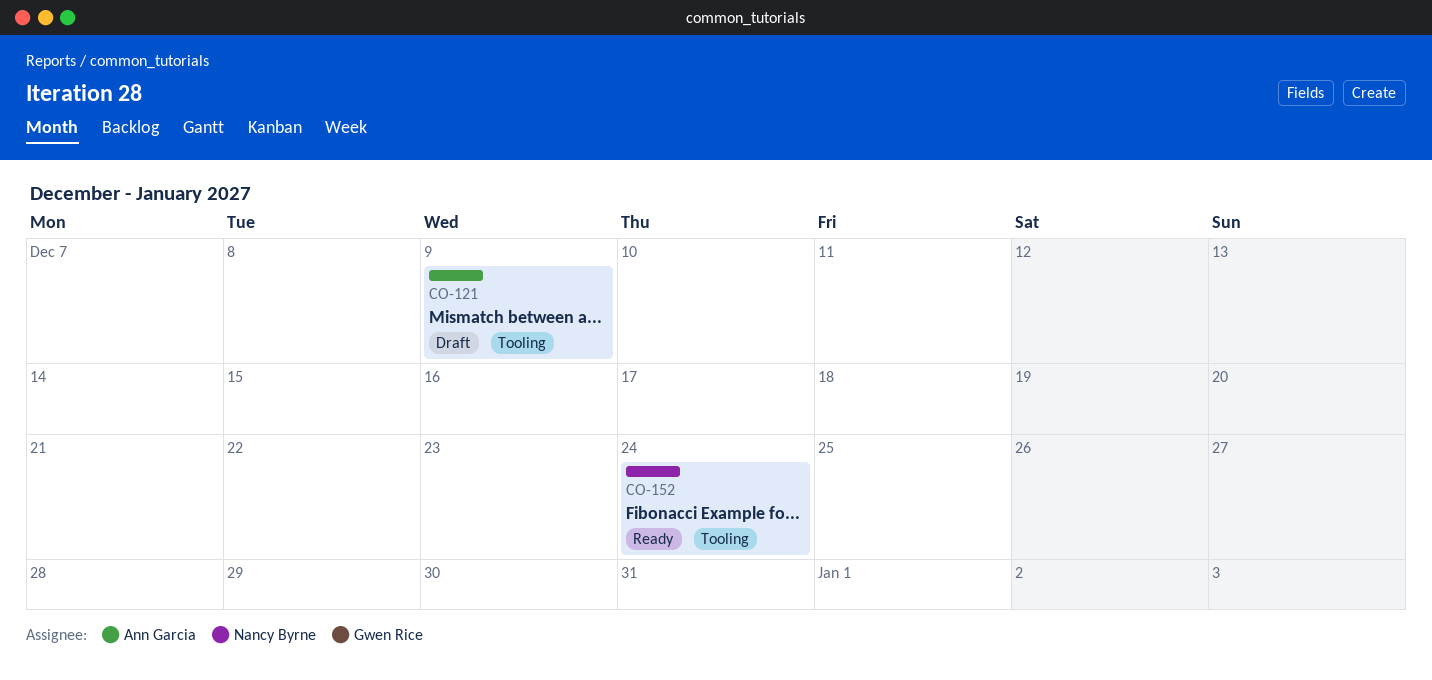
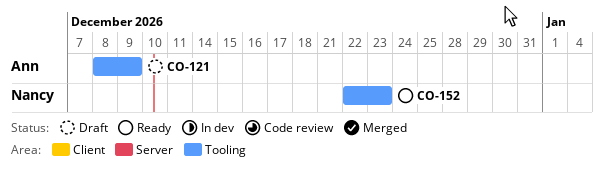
CO-152, due: Dec 24 -> Dec 23

